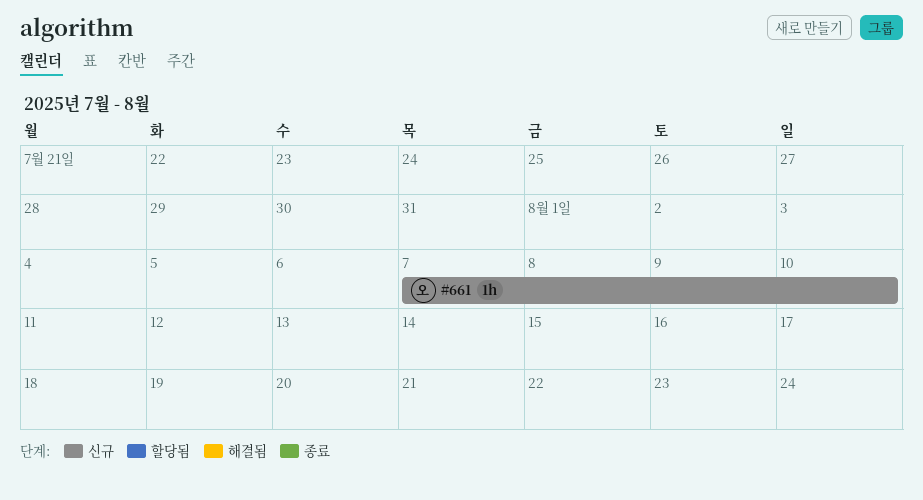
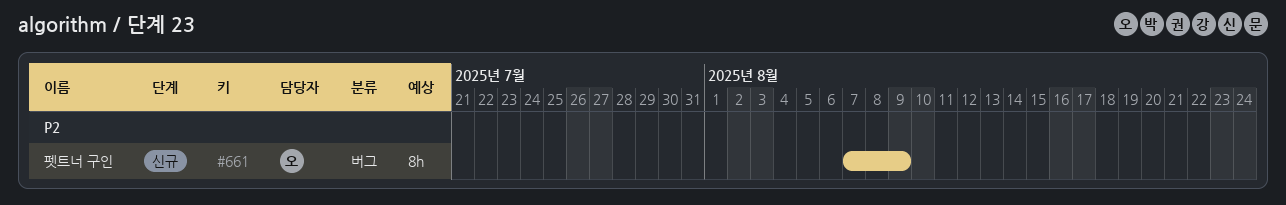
#661, estimate: 1h -> 8h
#661, due: Aug 10 -> Aug 9

